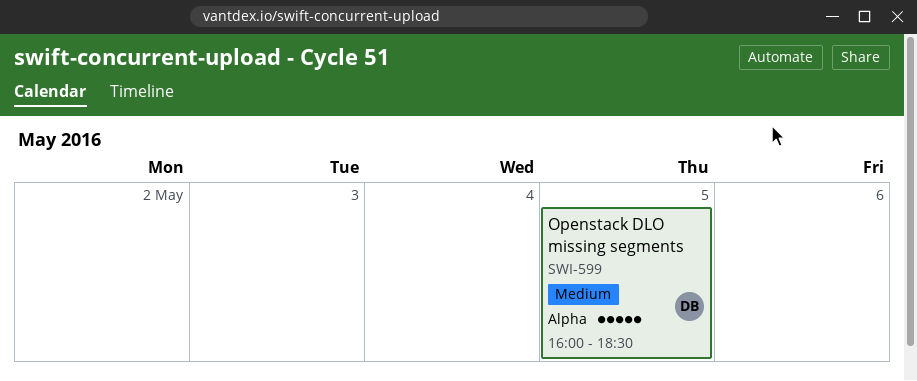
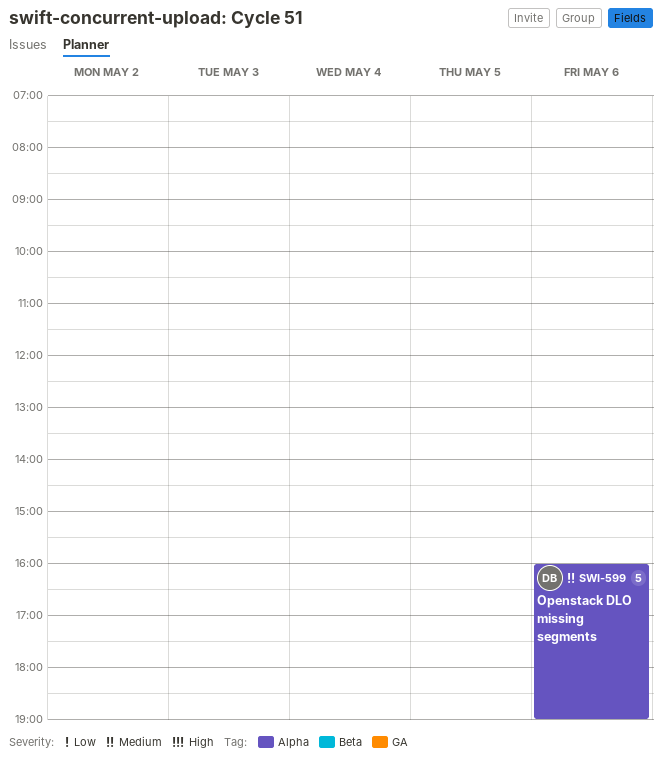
SWI-599, day: May 5 -> May 6
SWI-599, ends: 18:30 -> 19:00

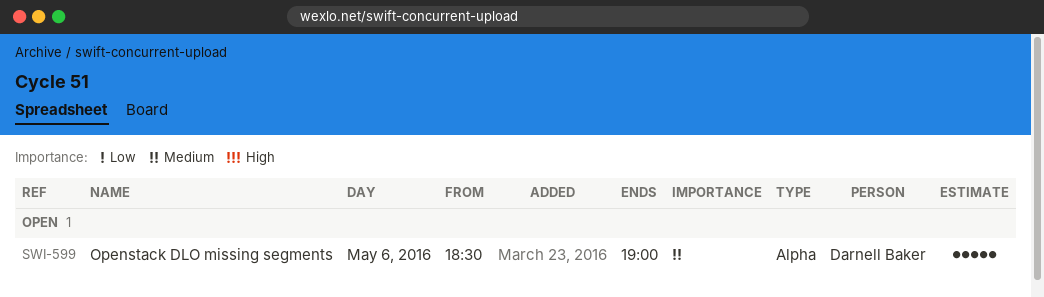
SWI-599, begins: 16:00 -> 18:30

